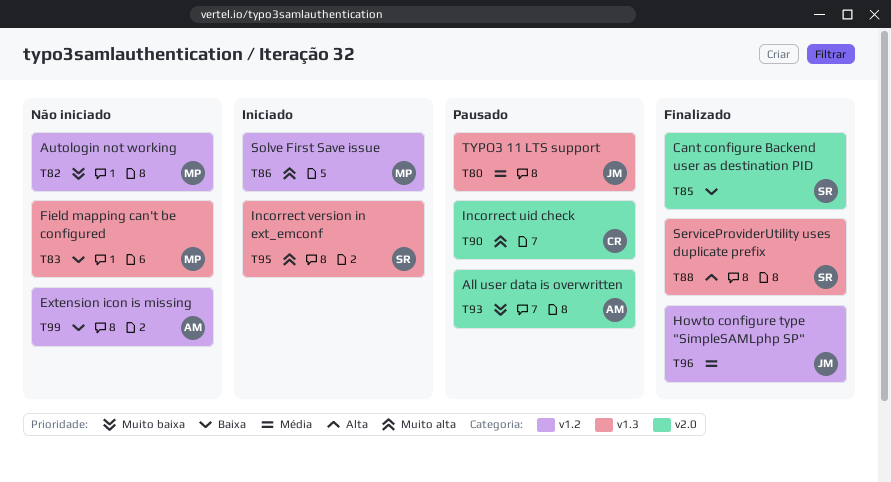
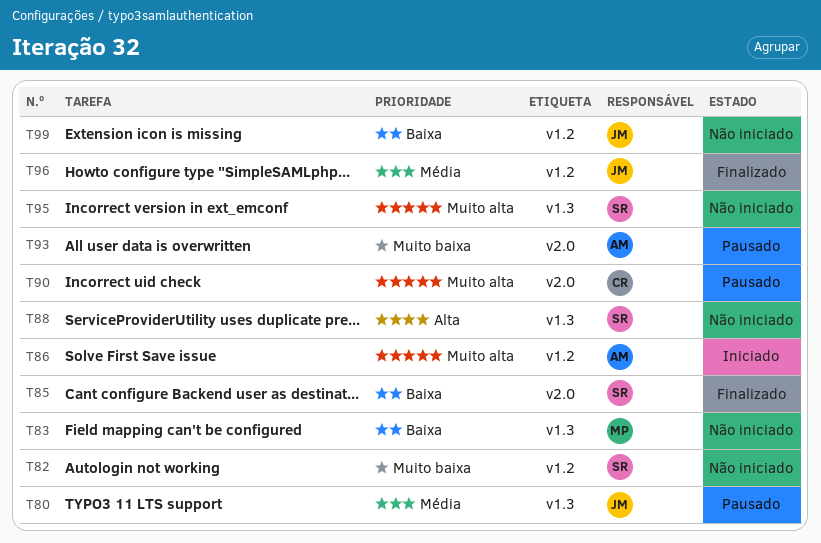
T82, owner: MP -> SR
T86, owner: MP -> AM
T88, status: Finalizado -> Não iniciado
T95, status: Iniciado -> Não iniciado
T99, owner: AM -> JM

